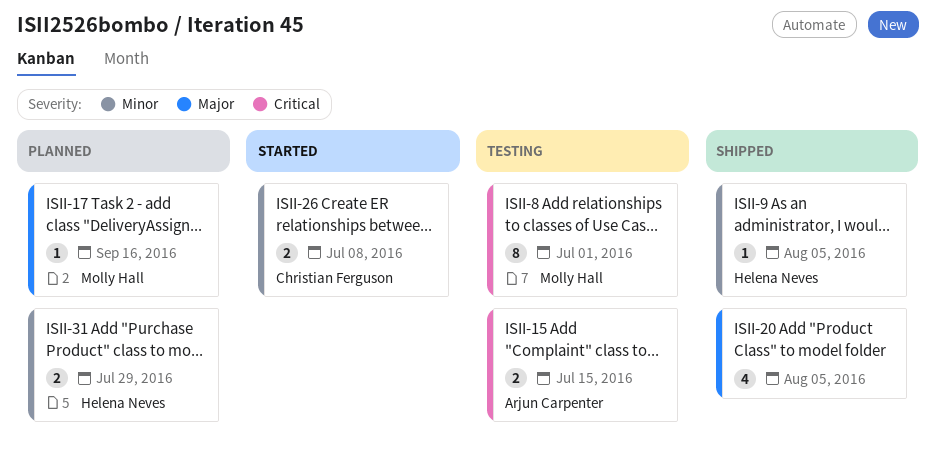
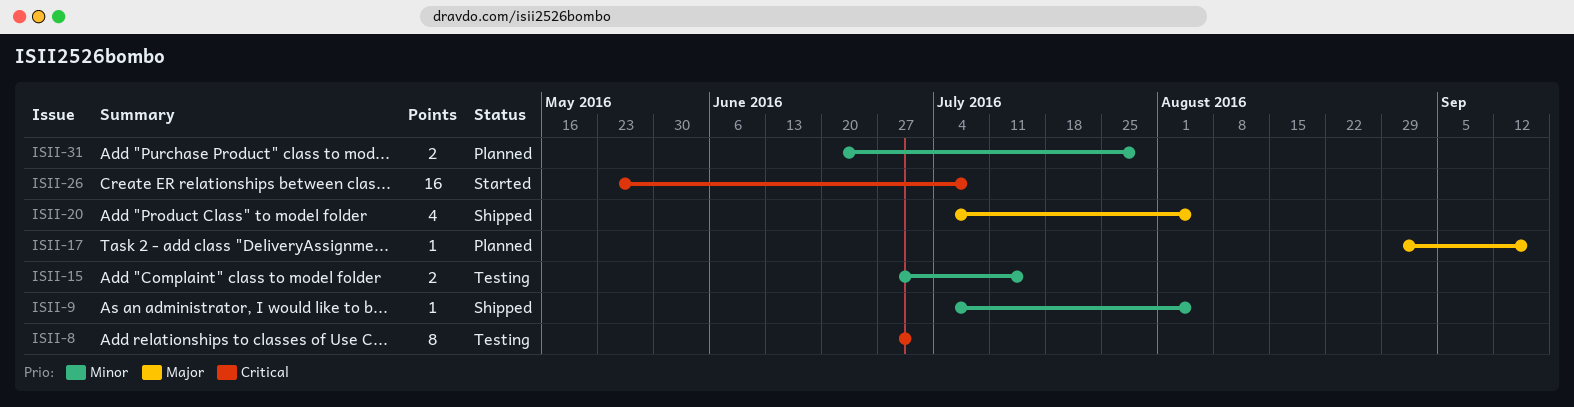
ISII-15, priority: Critical -> Minor
ISII-26, priority: Minor -> Critical
ISII-26, estimate: 2 -> 16

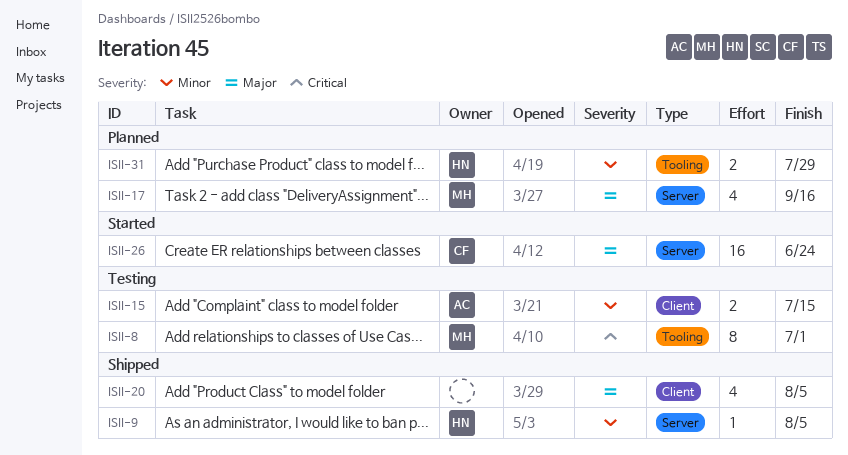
ISII-17, estimate: 1 -> 4
ISII-26, priority: Critical -> Major
ISII-26, due: Jul 8 -> Jun 24

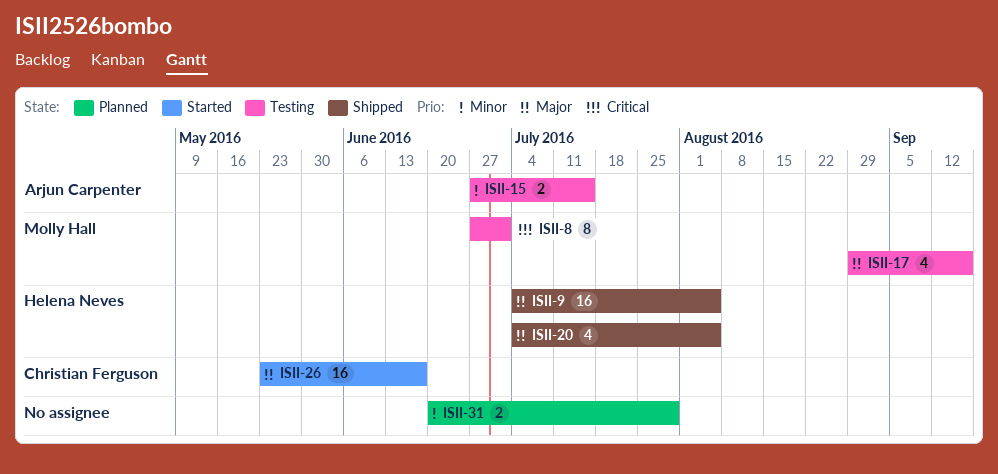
ISII-9, priority: Minor -> Major
ISII-9, estimate: 1 -> 16
ISII-17, status: Planned -> Testing
ISII-20, owner: none -> Helena Neves
ISII-26, due: Jun 24 -> Jun 17
ISII-31, owner: Helena Neves -> none

